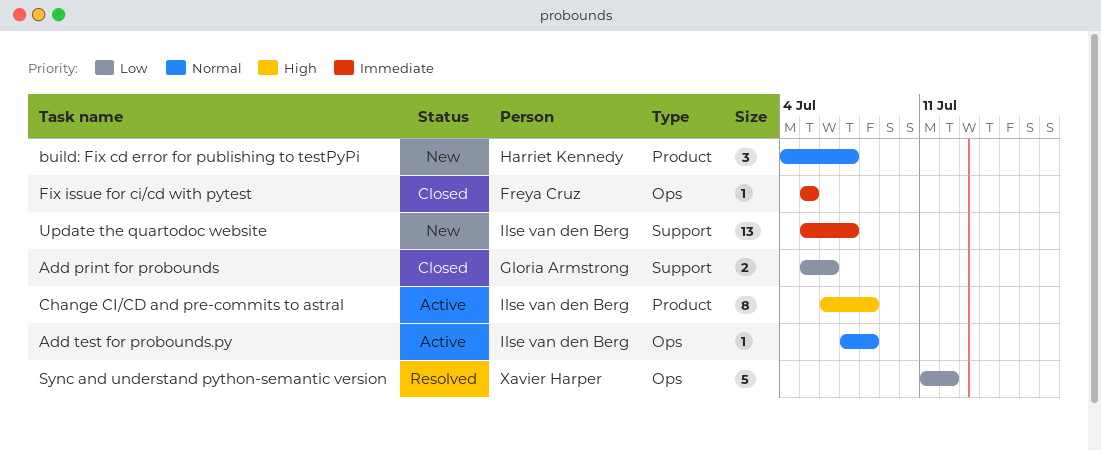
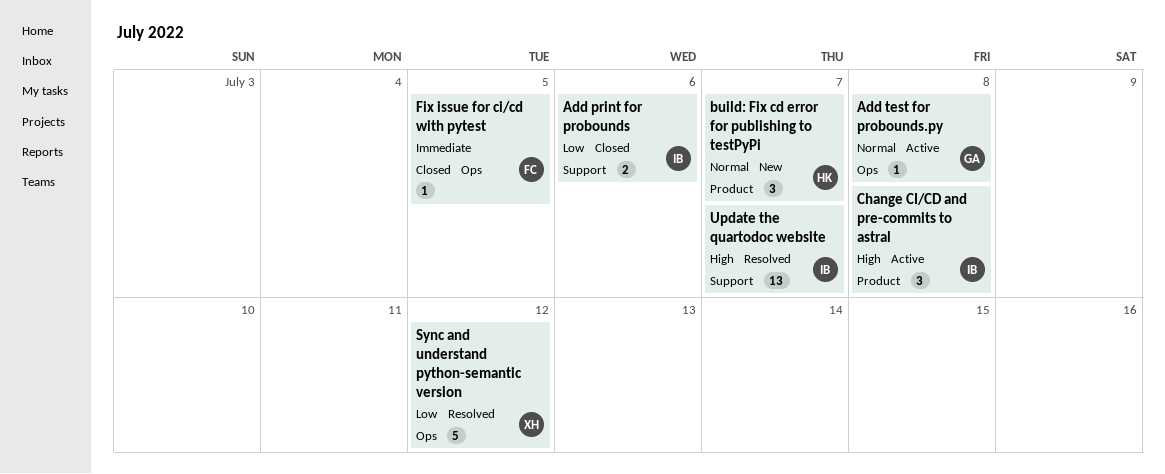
Add print for probounds, owner: Gloria Armstrong -> Ilse van den Berg
Add test for probounds.py, owner: Ilse van den Berg -> Gloria Armstrong
Change CI/CD and pre-commits to astral, estimate: 8 -> 3
Update the quartodoc website, status: New -> Resolved
Update the quartodoc website, priority: Immediate -> High

